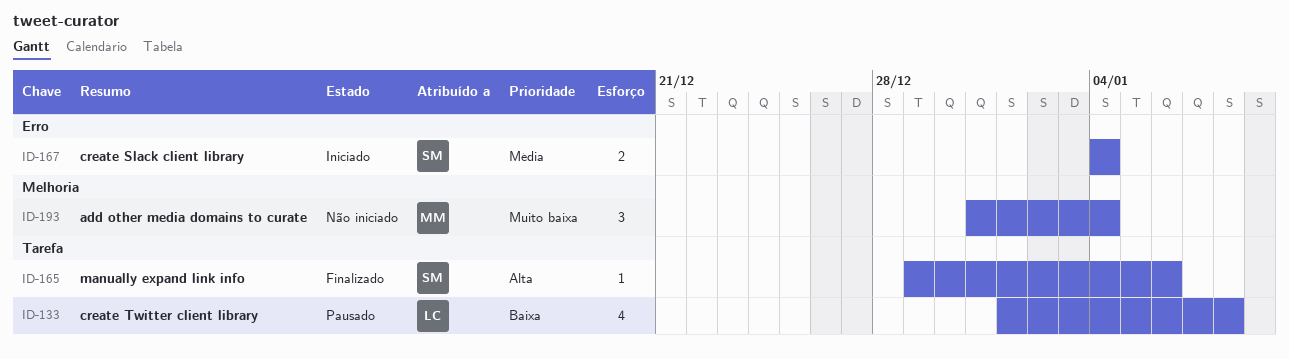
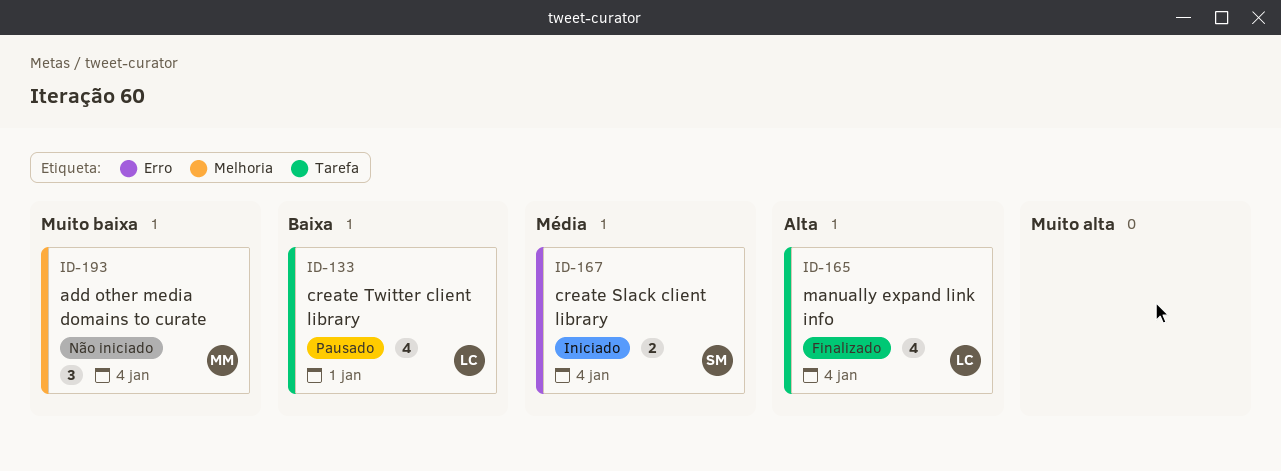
ID-133, due: Jan 8 -> Jan 1
ID-165, owner: SM -> LC
ID-165, estimate: 1 -> 4
ID-165, due: Jan 6 -> Jan 4

